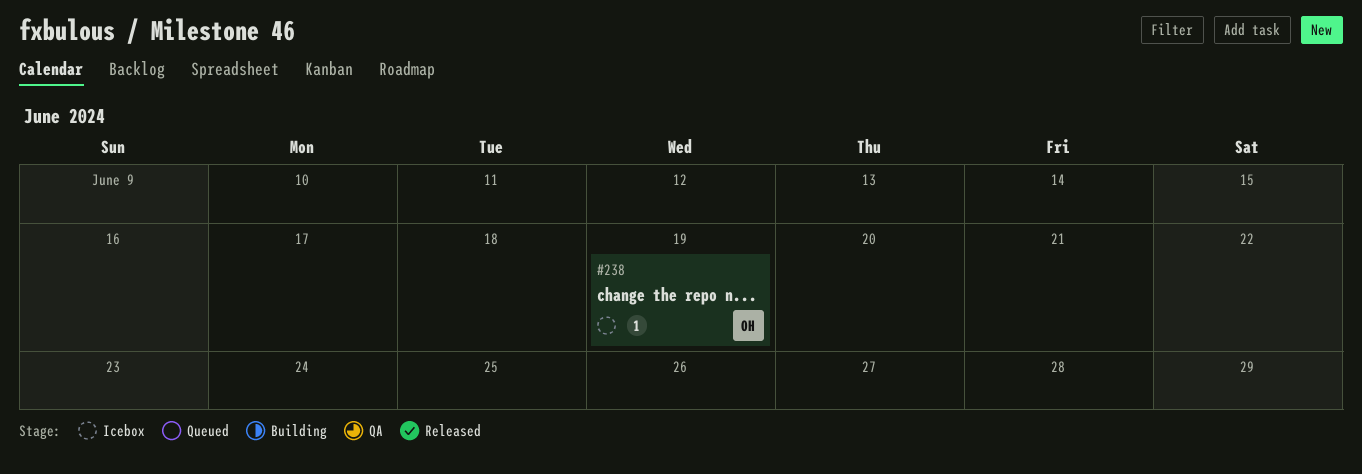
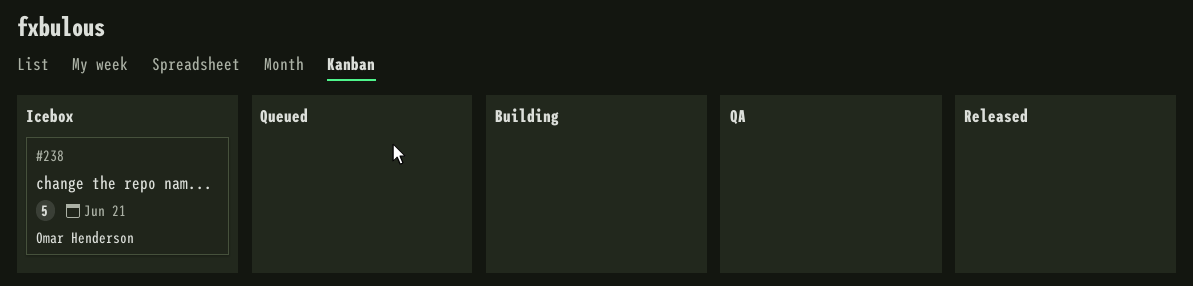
#238, estimate: 1 -> 5
#238, due: Jun 19 -> Jun 21

